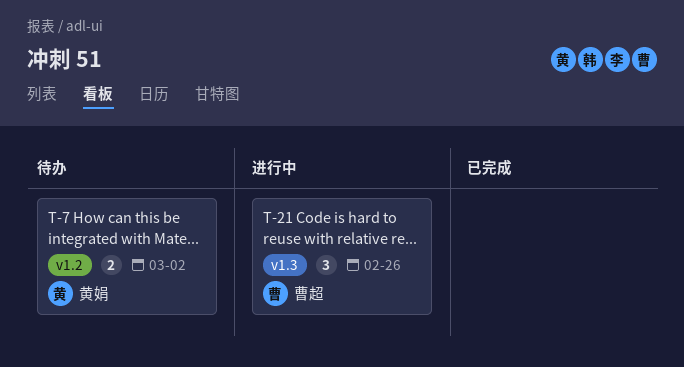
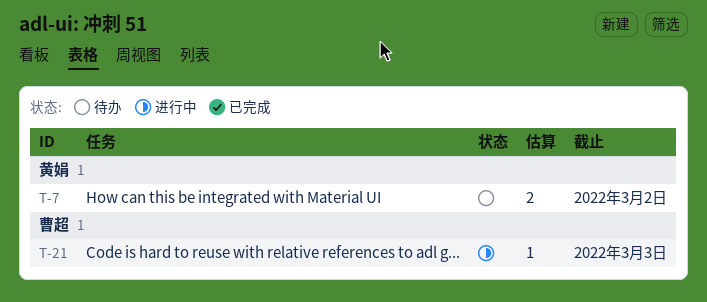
T-21, estimate: 3 -> 1
T-21, due: Feb 26 -> Mar 3

